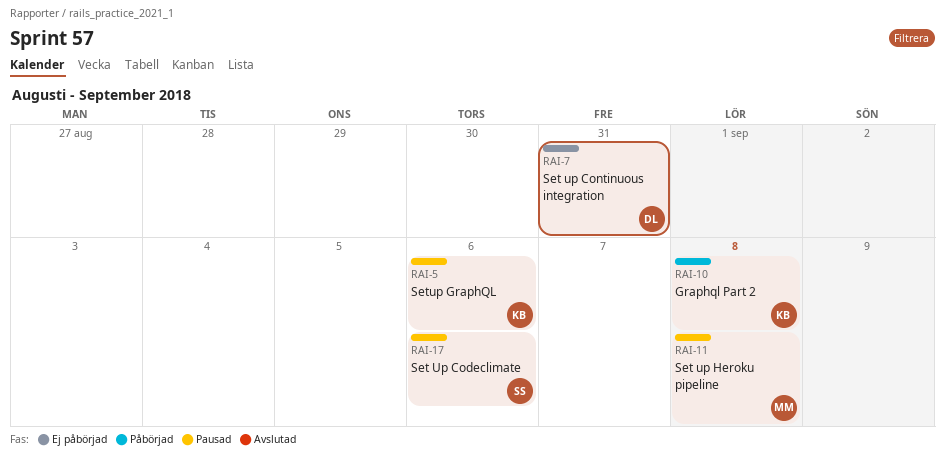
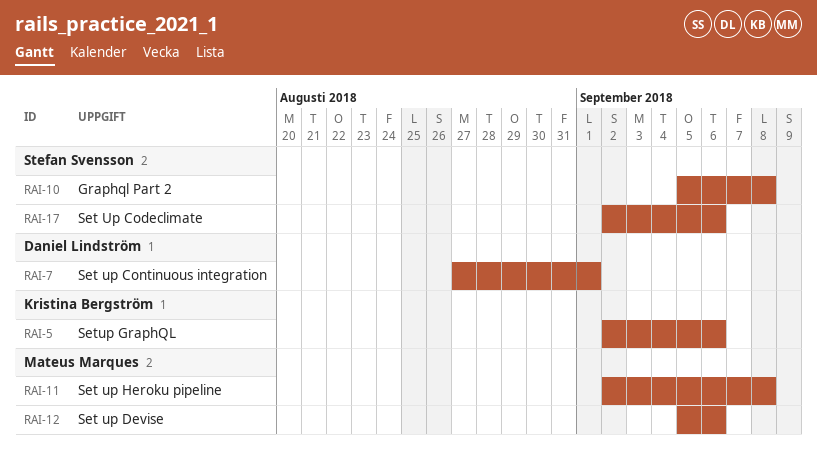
RAI-7, due: Aug 31 -> Sep 1
RAI-10, owner: Kristina Bergström -> Stefan Svensson
RAI-12: none -> present

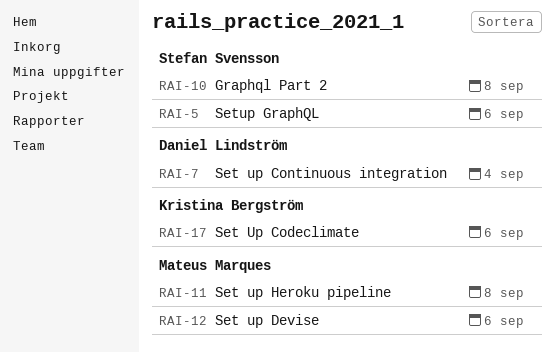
RAI-5, owner: Kristina Bergström -> Stefan Svensson
RAI-7, due: Sep 1 -> Sep 4
RAI-17, owner: Stefan Svensson -> Kristina Bergström

